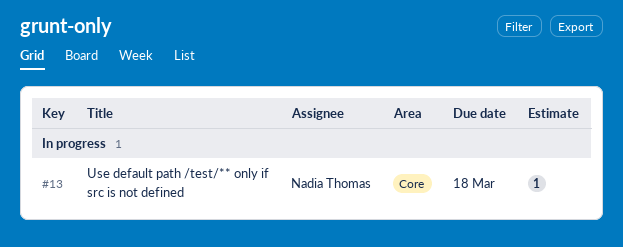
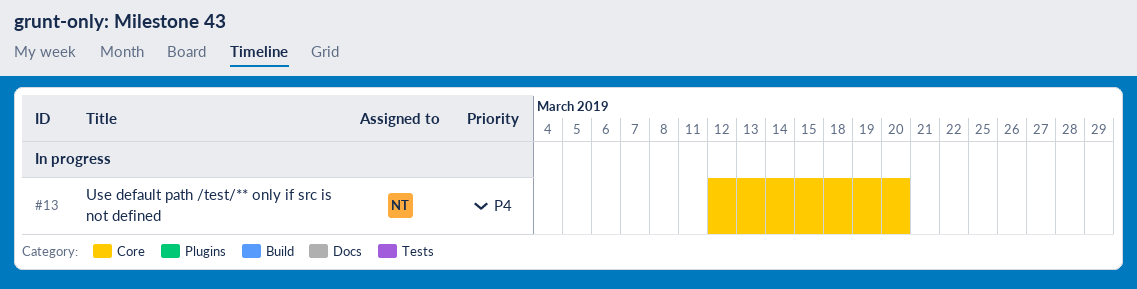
#13, due: Mar 18 -> Mar 20

